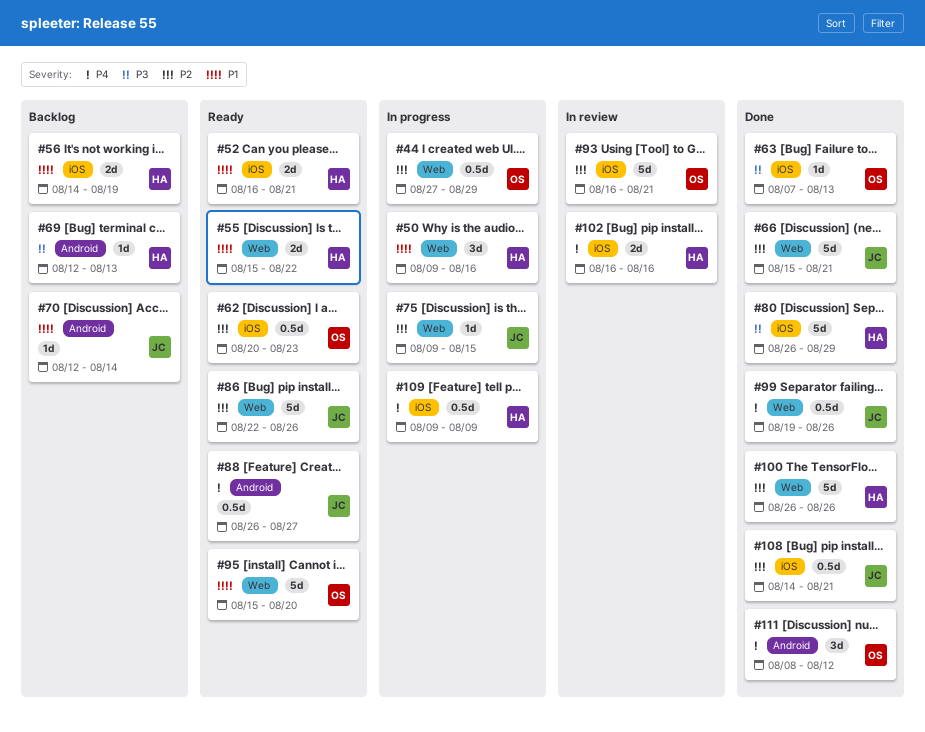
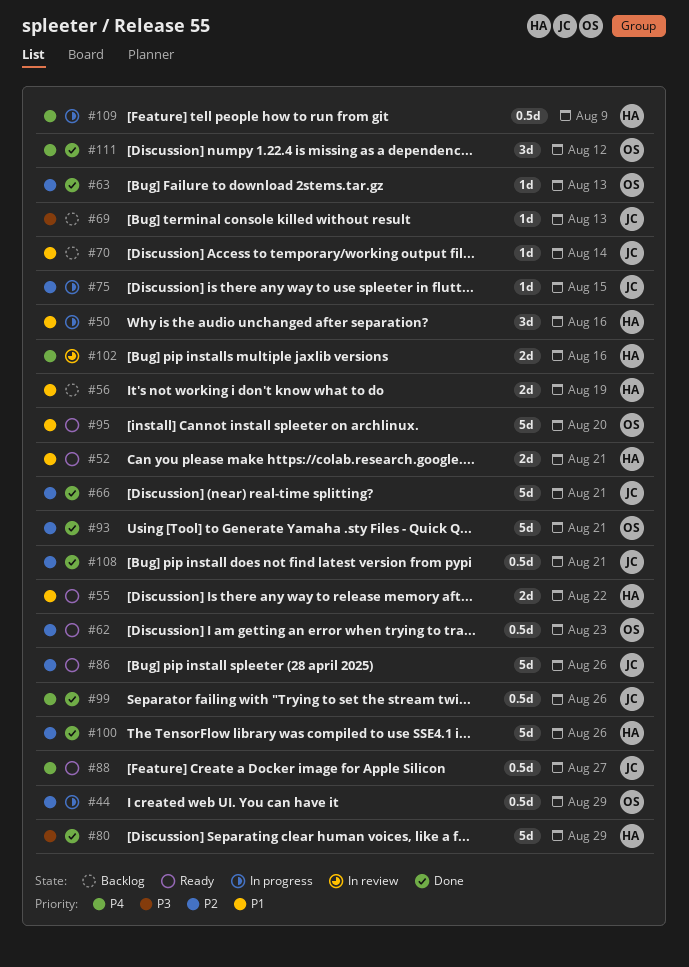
#63, priority: P3 -> P2
#69, owner: HA -> JC
#93, status: In review -> Done

